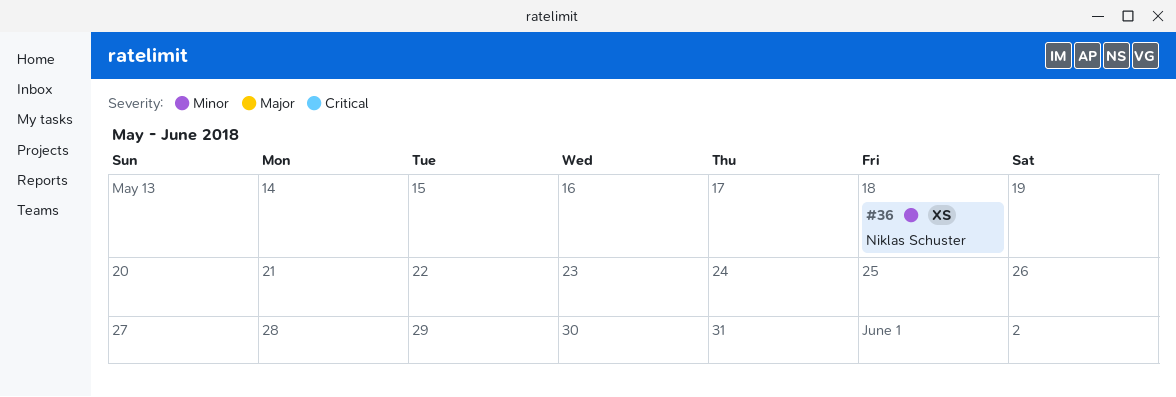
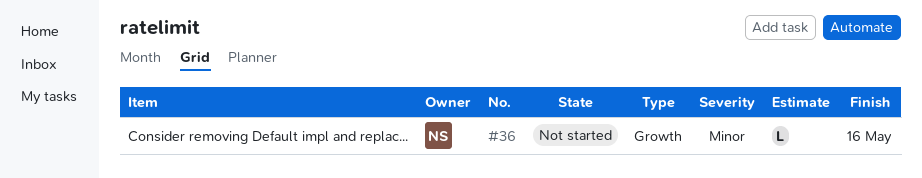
#36, estimate: XS -> L
#36, due: May 18 -> May 16

